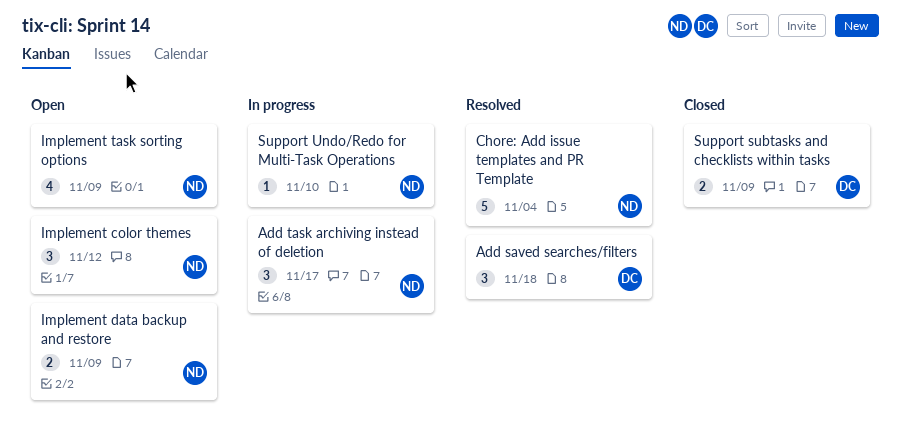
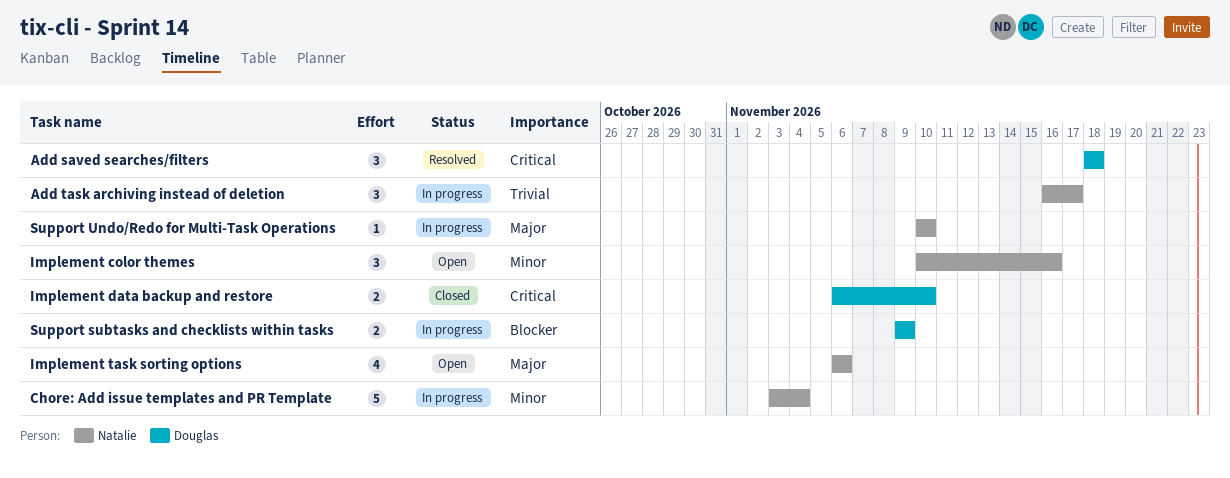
Chore: Add issue templates and PR Template, status: Resolved -> In progress
Implement color themes, due: Nov 12 -> Nov 16
Implement data backup and restore, status: Open -> Closed
Implement data backup and restore, owner: Natalie -> Douglas
Implement data backup and restore, due: Nov 9 -> Nov 10
Implement task sorting options, due: Nov 9 -> Nov 6
Support subtasks and checklists within tasks, status: Closed -> In progress

